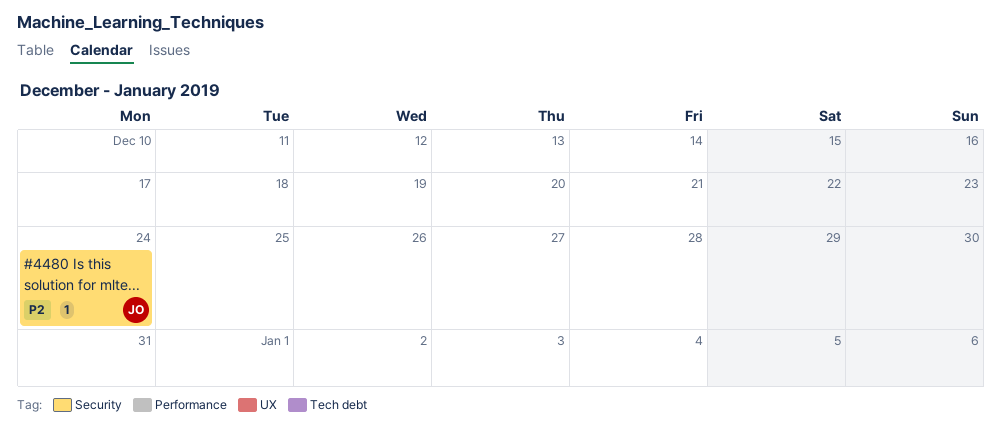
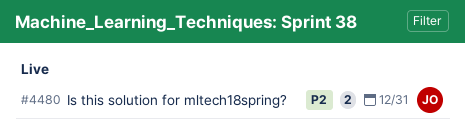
#4480, estimate: 1 -> 2
#4480, due: Dec 24 -> Dec 31

